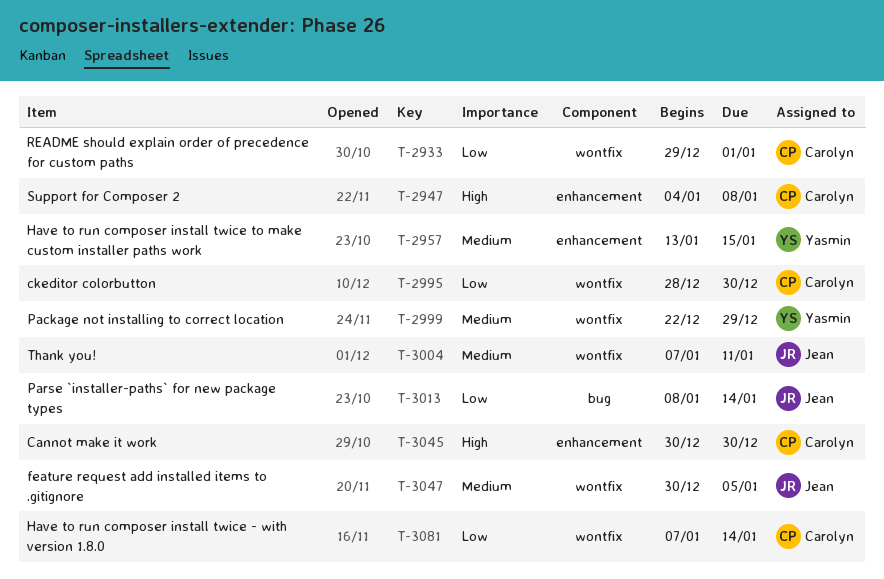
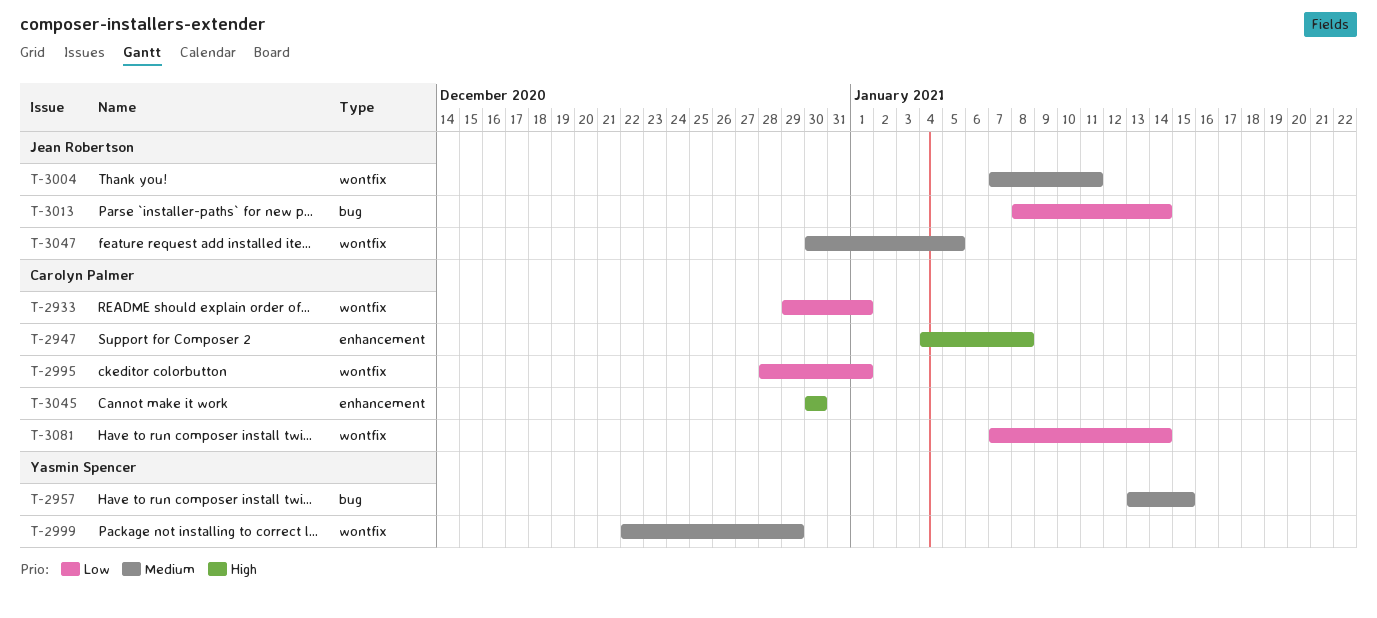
T-2957, label: enhancement -> bug
T-2995, due: Dec 30 -> Jan 1

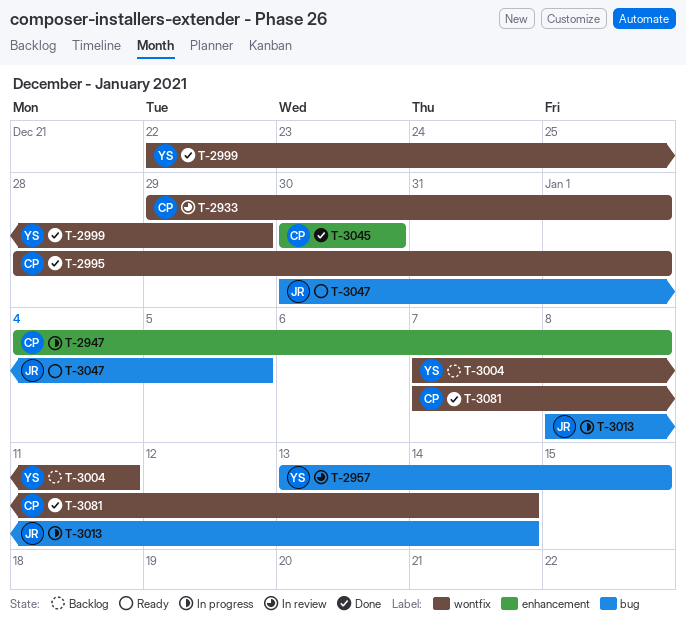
T-3004, owner: Jean Robertson -> Yasmin Spencer
T-3047, label: wontfix -> bug

